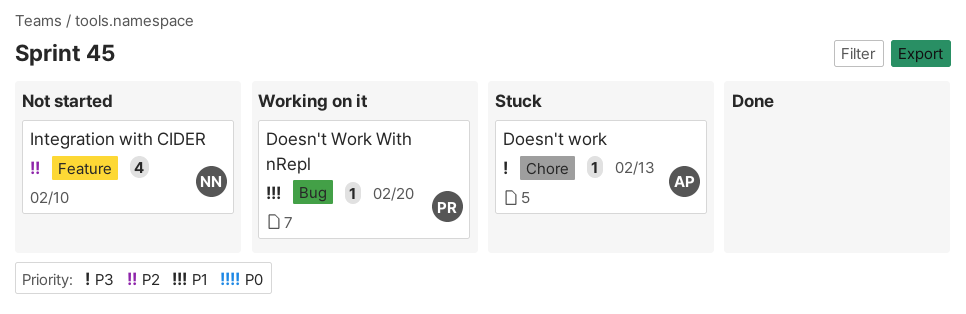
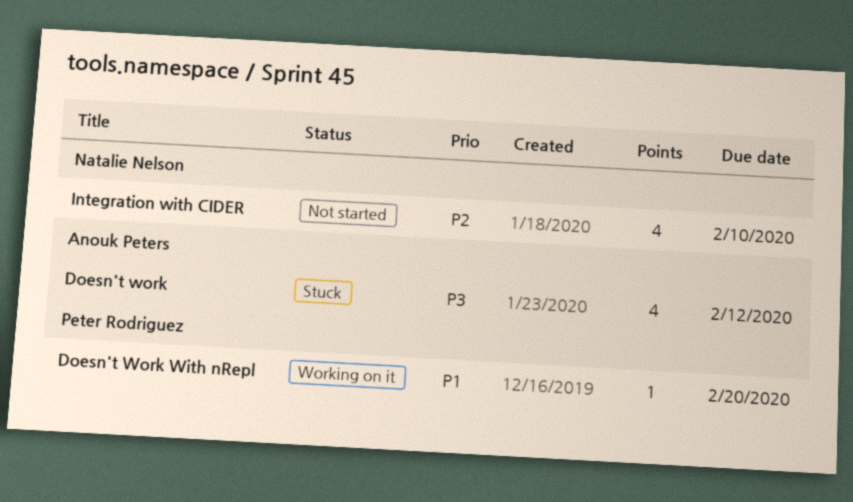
Doesn't work, estimate: 1 -> 4
Doesn't work, due: Feb 13 -> Feb 12

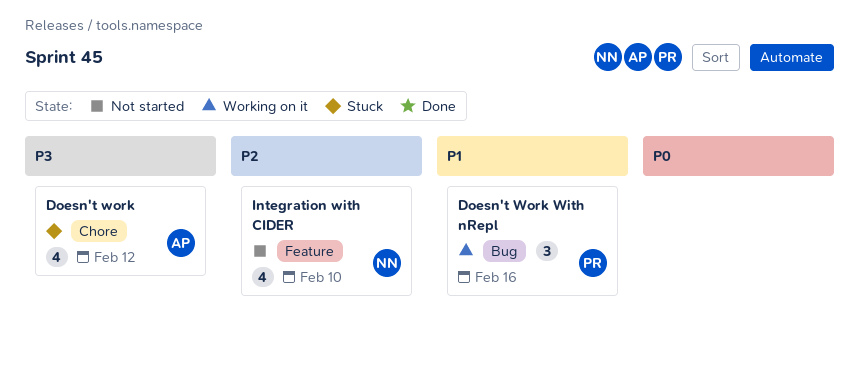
Doesn't Work With nRepl, estimate: 1 -> 3
Doesn't Work With nRepl, due: Feb 20 -> Feb 16

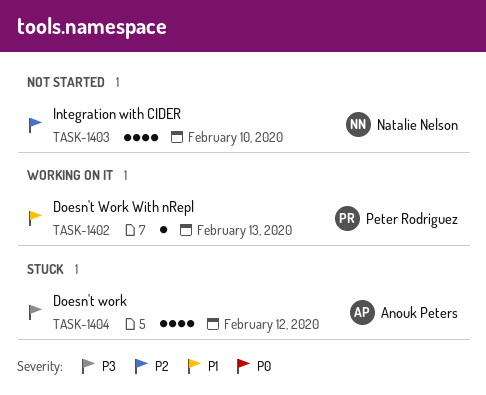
Doesn't Work With nRepl, estimate: 3 -> 1
Doesn't Work With nRepl, due: Feb 16 -> Feb 13

